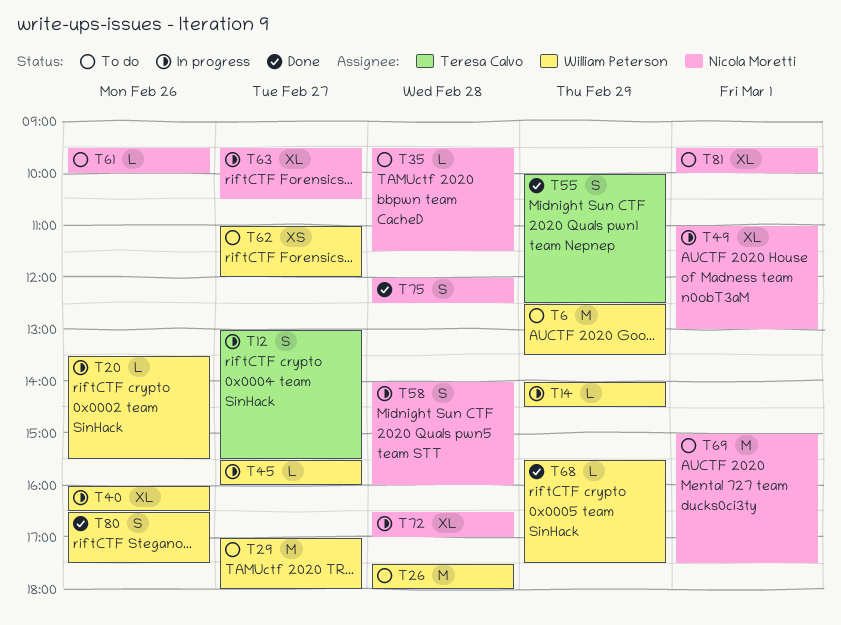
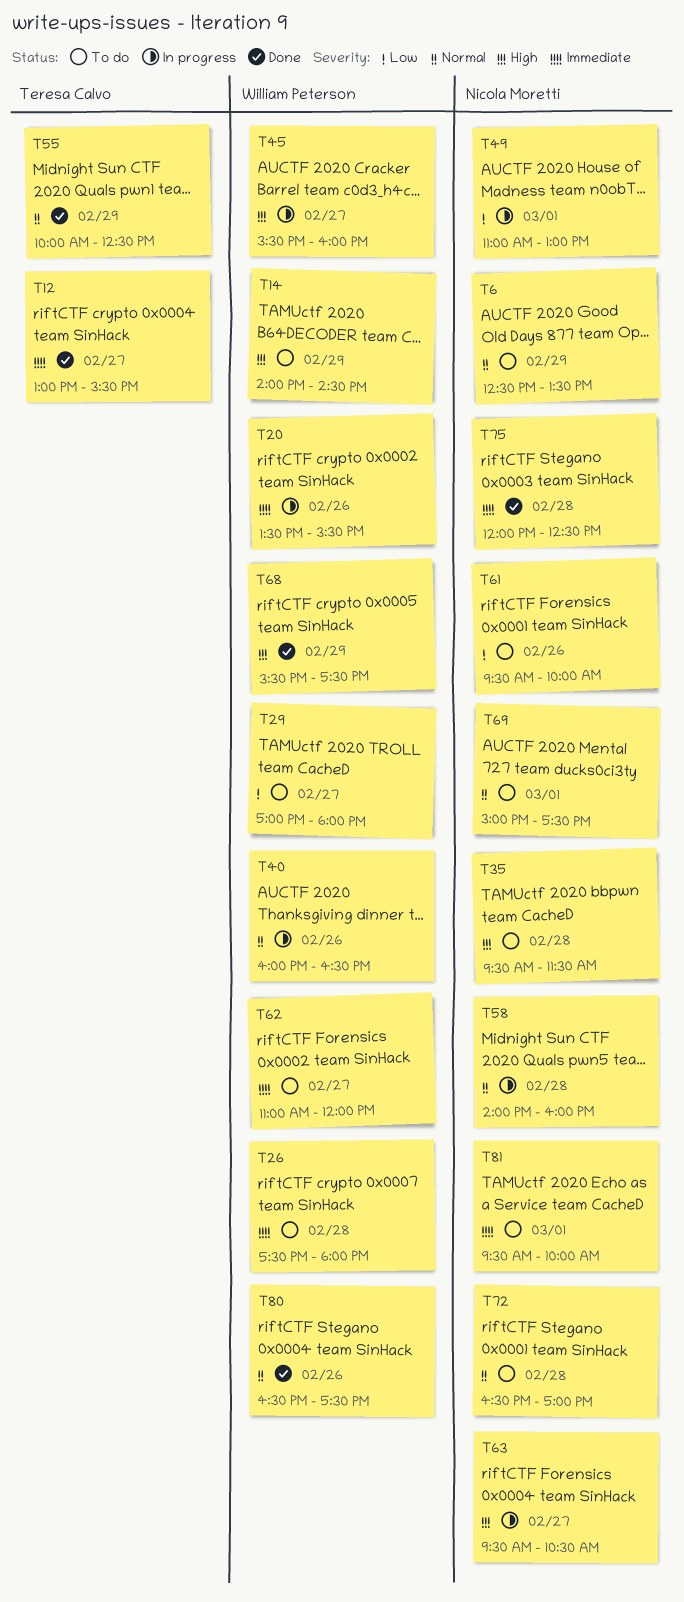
T6, owner: William Peterson -> Nicola Moretti
T12, status: In progress -> Done
T14, status: In progress -> To do
T72, status: In progress -> To do

